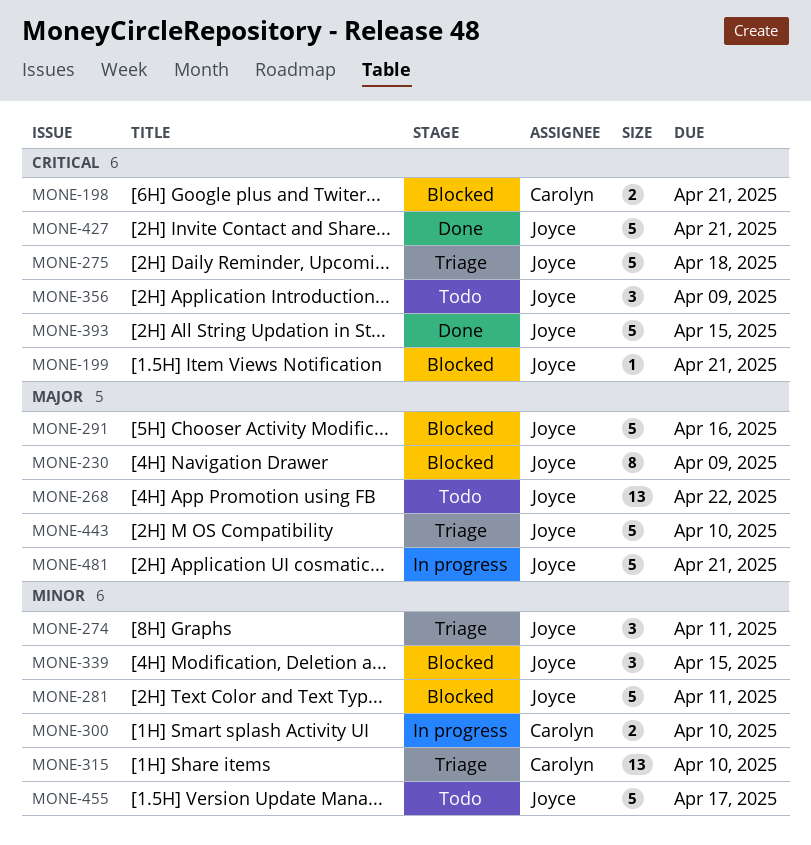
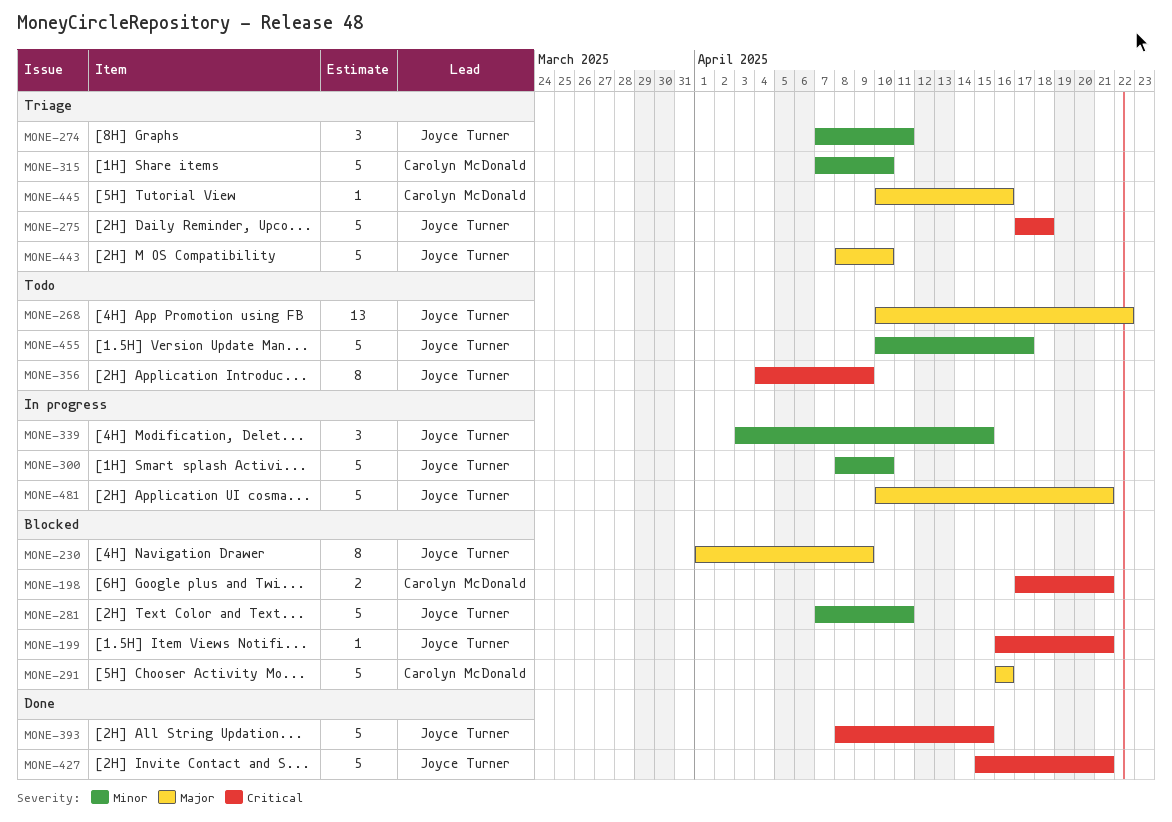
MONE-291, owner: Joyce Turner -> Carolyn McDonald
MONE-300, owner: Carolyn McDonald -> Joyce Turner
MONE-300, estimate: 2 -> 5
MONE-315, estimate: 13 -> 5
MONE-339, status: Blocked -> In progress
MONE-356, estimate: 3 -> 8
MONE-445: none -> present

